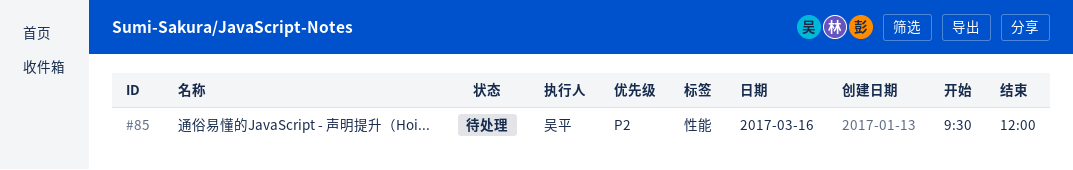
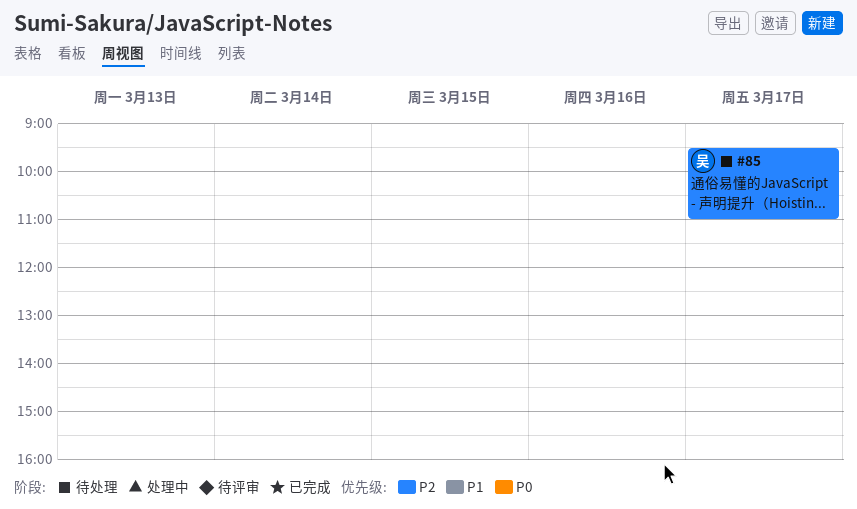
#85, day: Mar 16 -> Mar 17
#85, ends: 12:00 -> 11:00

